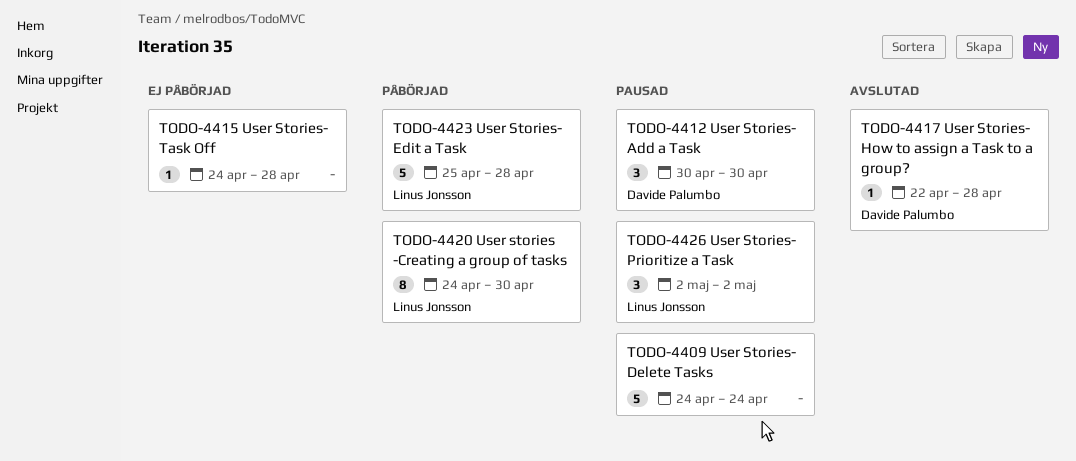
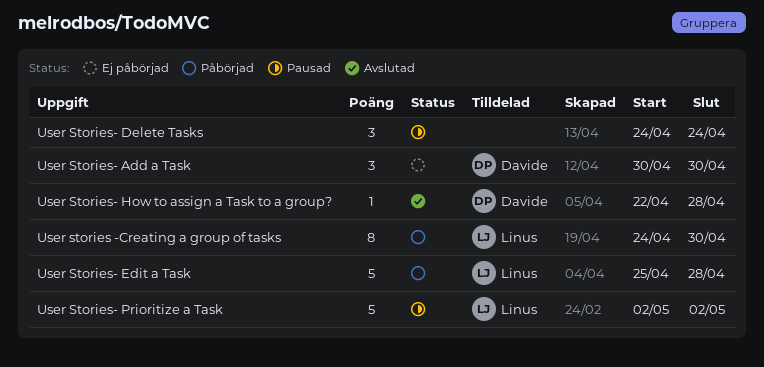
User Stories- Add a Task, status: Pausad -> Ej påbörjad
User Stories- Delete Tasks, estimate: 5 -> 3
User Stories- Prioritize a Task, estimate: 3 -> 5
User Stories- Task Off: present -> none

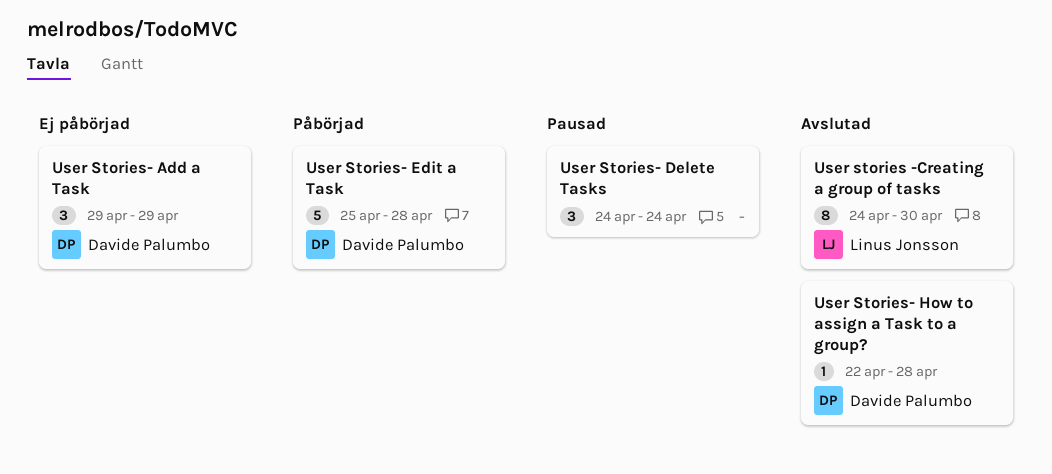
User stories -Creating a group of tasks, status: Påbörjad -> Avslutad
User Stories- Add a Task, start: Apr 30 -> Apr 29
User Stories- Add a Task, due: Apr 30 -> Apr 29
User Stories- Edit a Task, owner: Linus Jonsson -> Davide Palumbo
User Stories- Prioritize a Task: present -> none

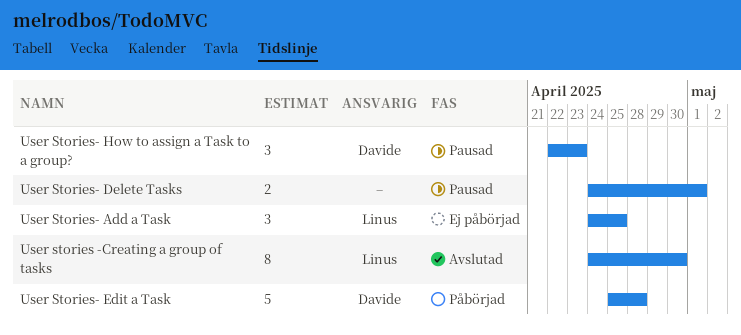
User Stories- Add a Task, owner: Davide Palumbo -> Linus Jonsson
User Stories- Add a Task, start: Apr 29 -> Apr 24
User Stories- Add a Task, due: Apr 29 -> Apr 25
User Stories- Delete Tasks, estimate: 3 -> 2
User Stories- Delete Tasks, due: Apr 24 -> May 1
User Stories- How to assign a Task to a group?, status: Avslutad -> Pausad
User Stories- How to assign a Task to a group?, estimate: 1 -> 3
User Stories- How to assign a Task to a group?, due: Apr 28 -> Apr 23

